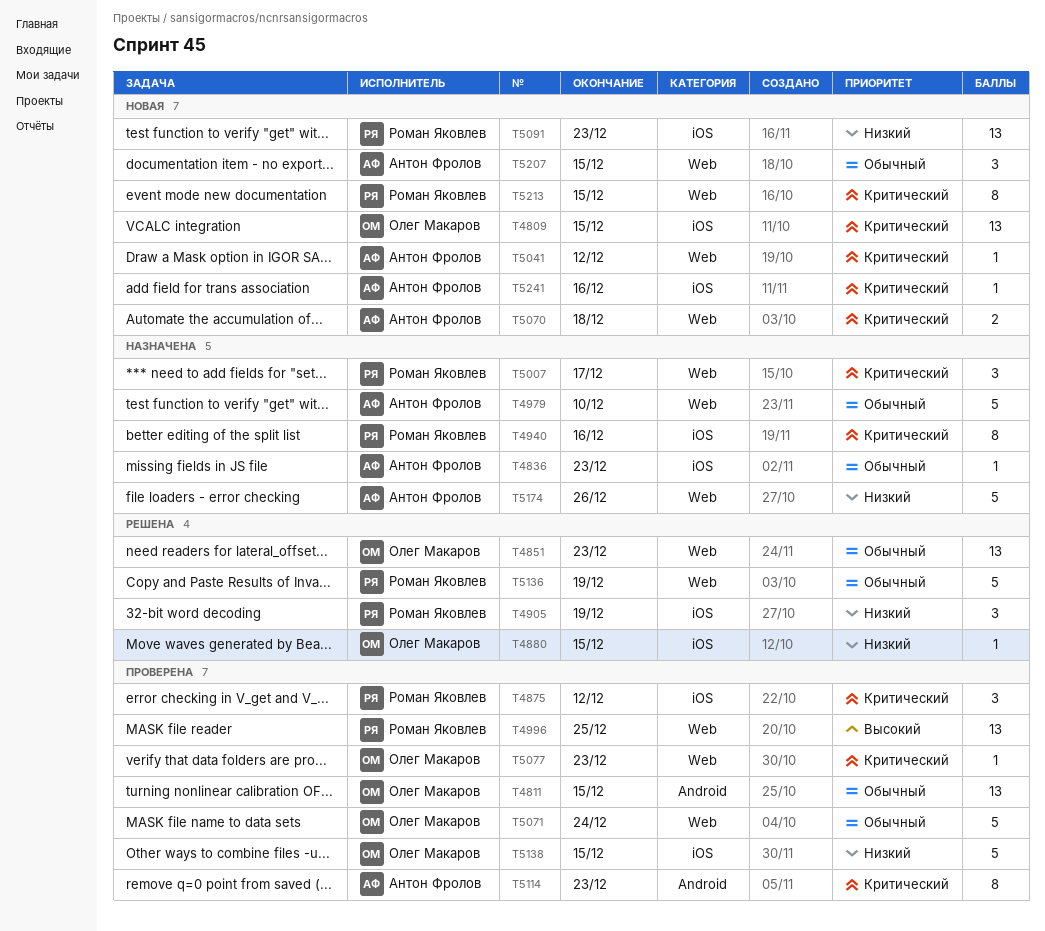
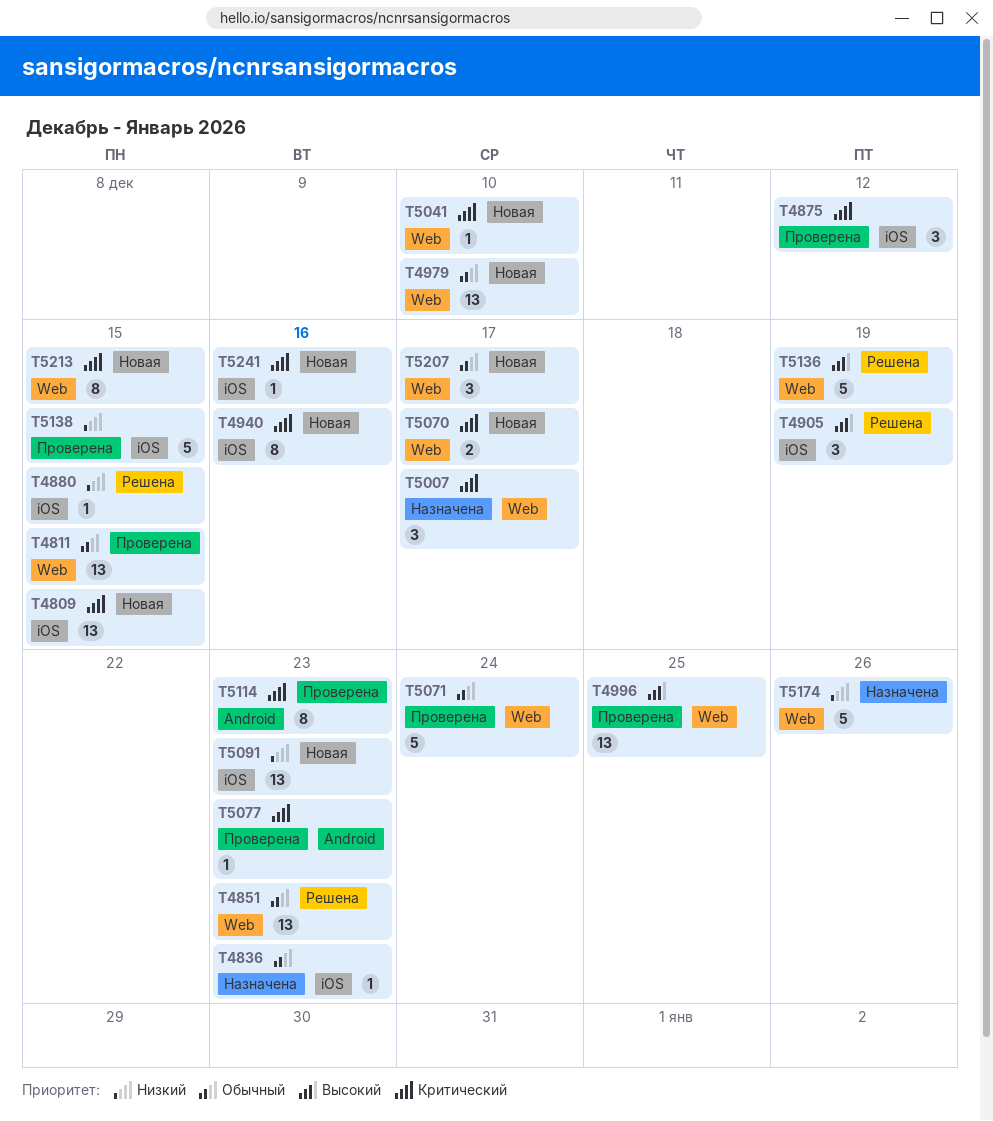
T4811, label: Android -> Web
T4905, priority: Низкий -> Высокий
T4940, status: Назначена -> Новая
T4979, status: Назначена -> Новая
T4979, estimate: 5 -> 13
T5041, due: Dec 12 -> Dec 10
T5070, due: Dec 18 -> Dec 17
T5077, label: Web -> Android
T5136, priority: Обычный -> Высокий
T5207, due: Dec 15 -> Dec 17

